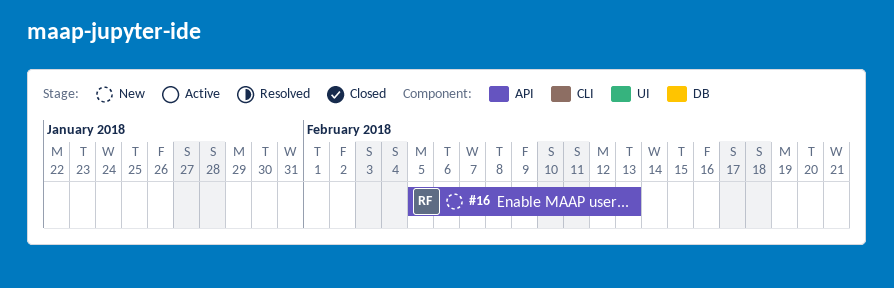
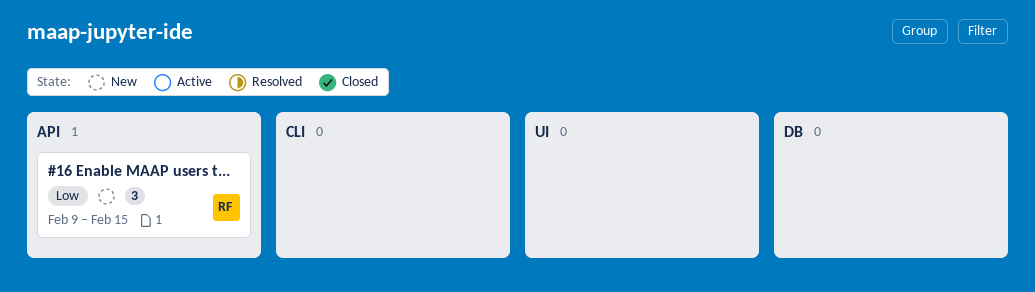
#16, start: Feb 5 -> Feb 9
#16, due: Feb 13 -> Feb 15

